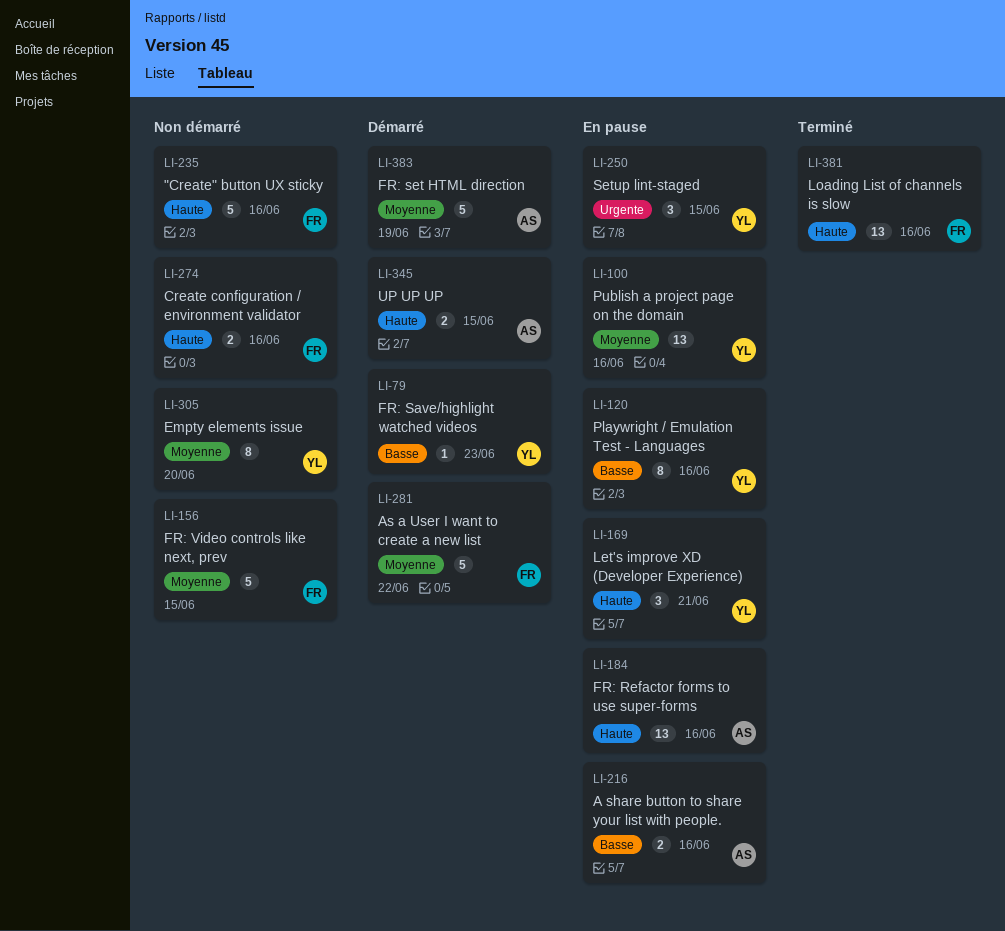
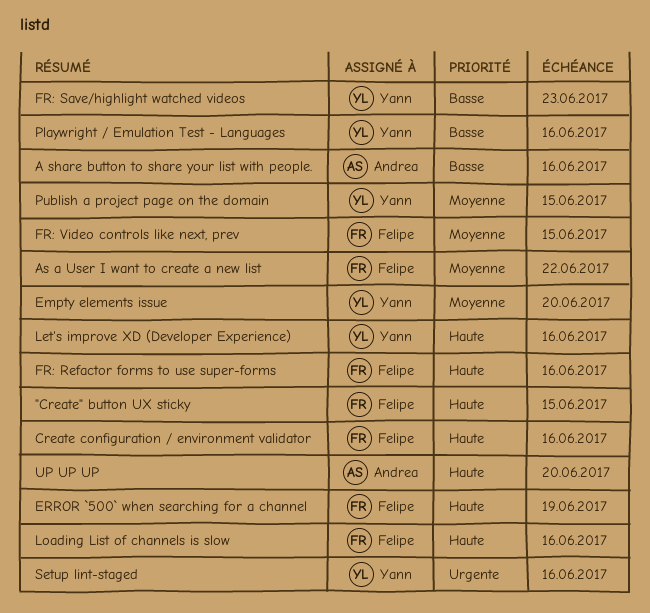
"Create" button UX sticky, due: Jun 16 -> Jun 15
ERROR `500` when searching for a channel: none -> present
FR: Refactor forms to use super-forms, owner: Andrea -> Felipe
FR: set HTML direction: present -> none
Let's improve XD (Developer Experience), due: Jun 21 -> Jun 16
Publish a project page on the domain, due: Jun 16 -> Jun 15
Setup lint-staged, due: Jun 15 -> Jun 16
UP UP UP, due: Jun 15 -> Jun 20

